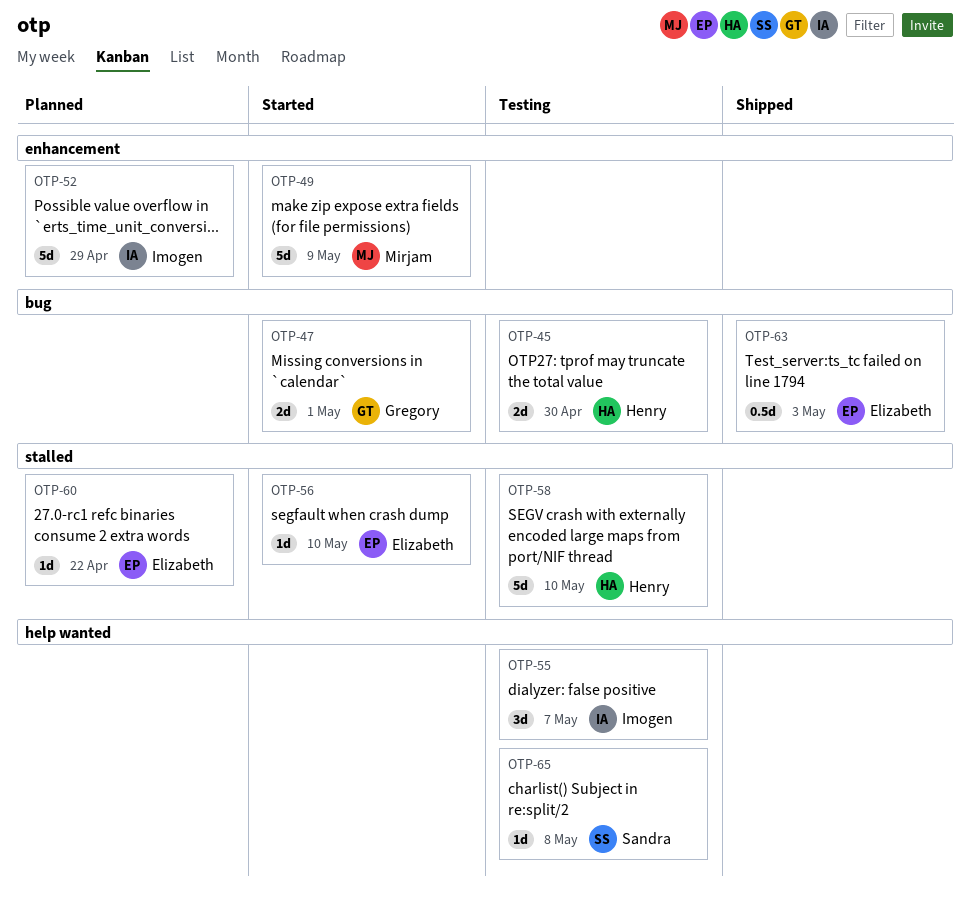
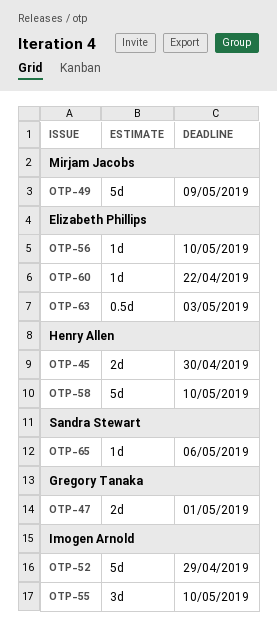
OTP-55, due: May 7 -> May 10
OTP-65, due: May 8 -> May 6

